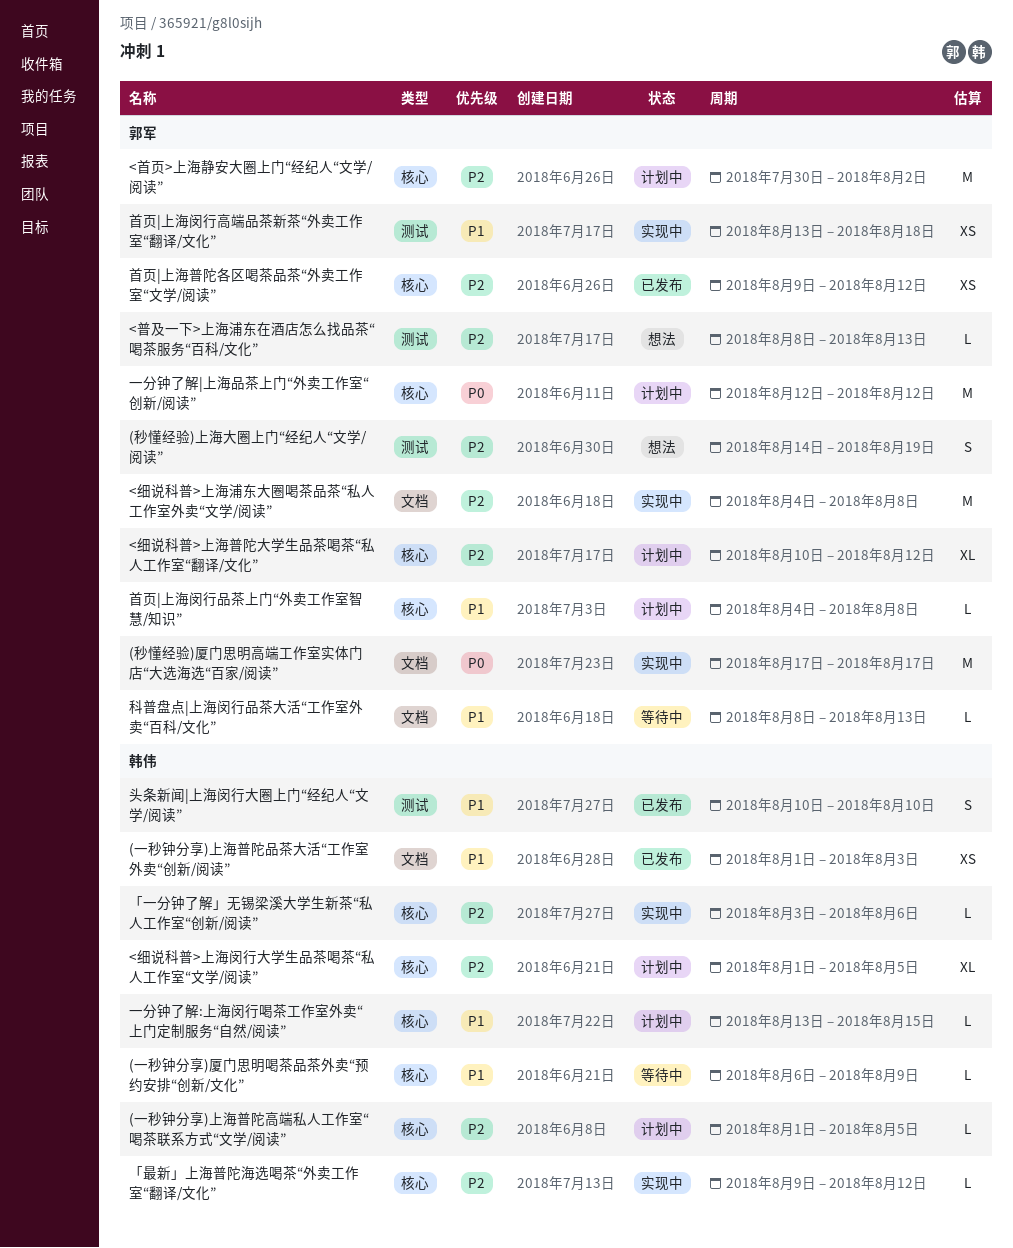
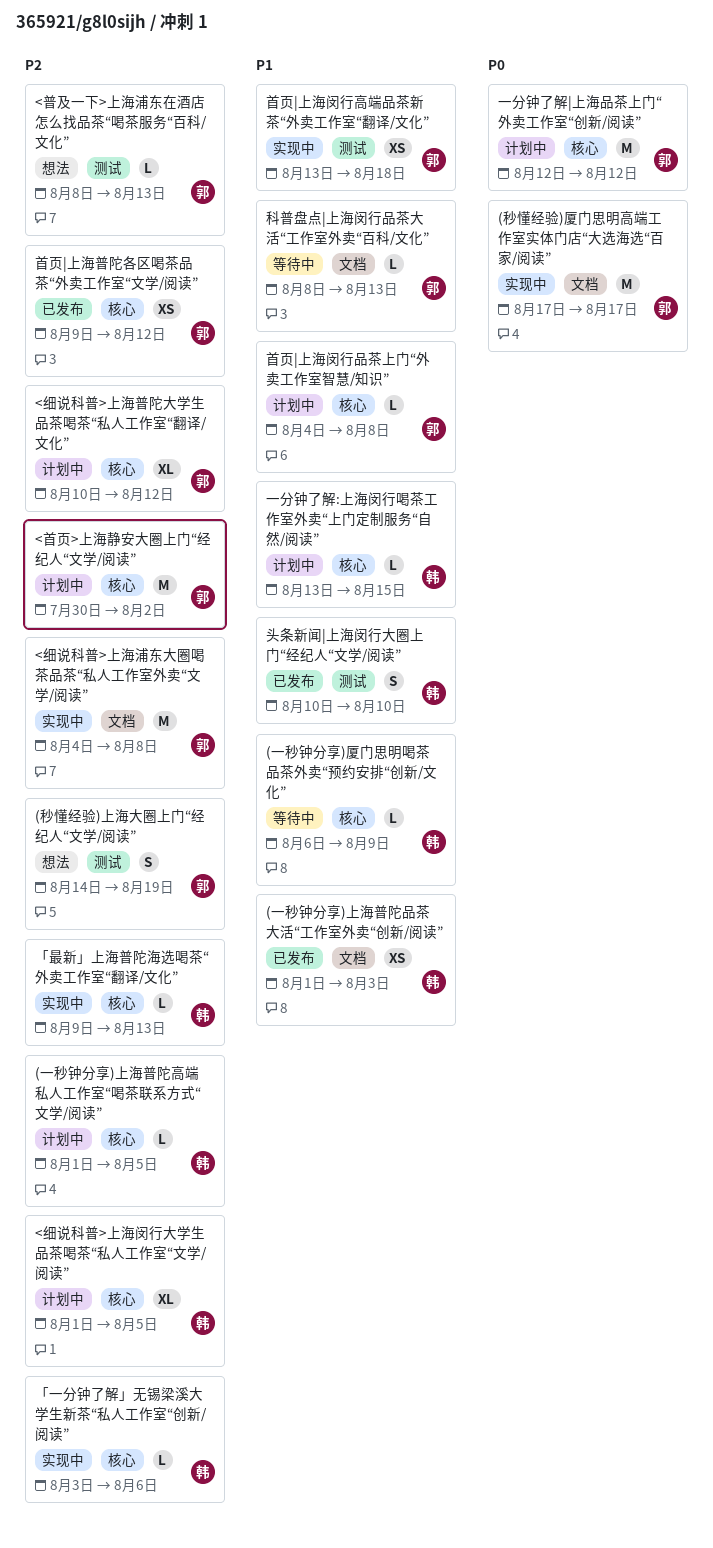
「最新」上海普陀海选喝茶“外卖工作室“翻译/文化”, due: Aug 12 -> Aug 13

